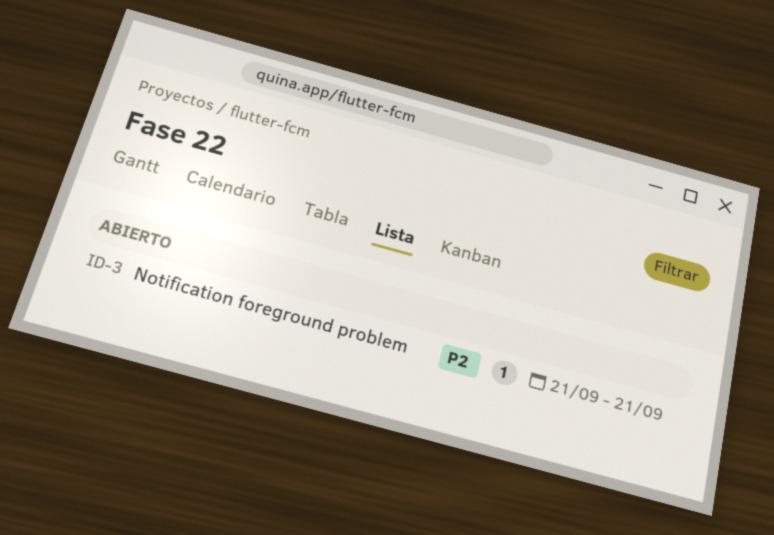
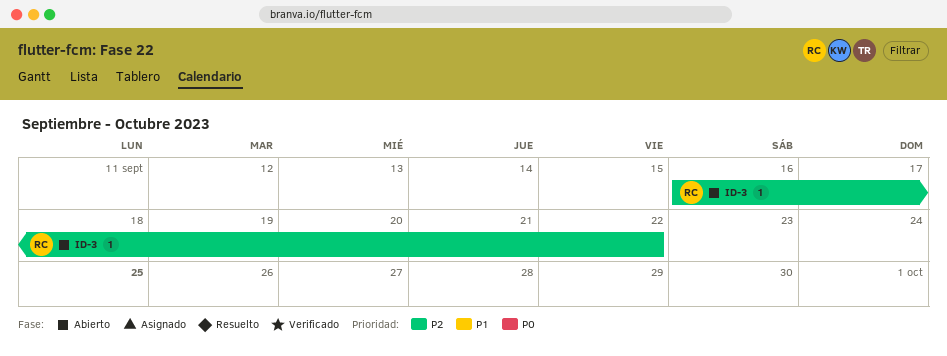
ID-3, start: Sep 21 -> Sep 16
ID-3, due: Sep 21 -> Sep 22

